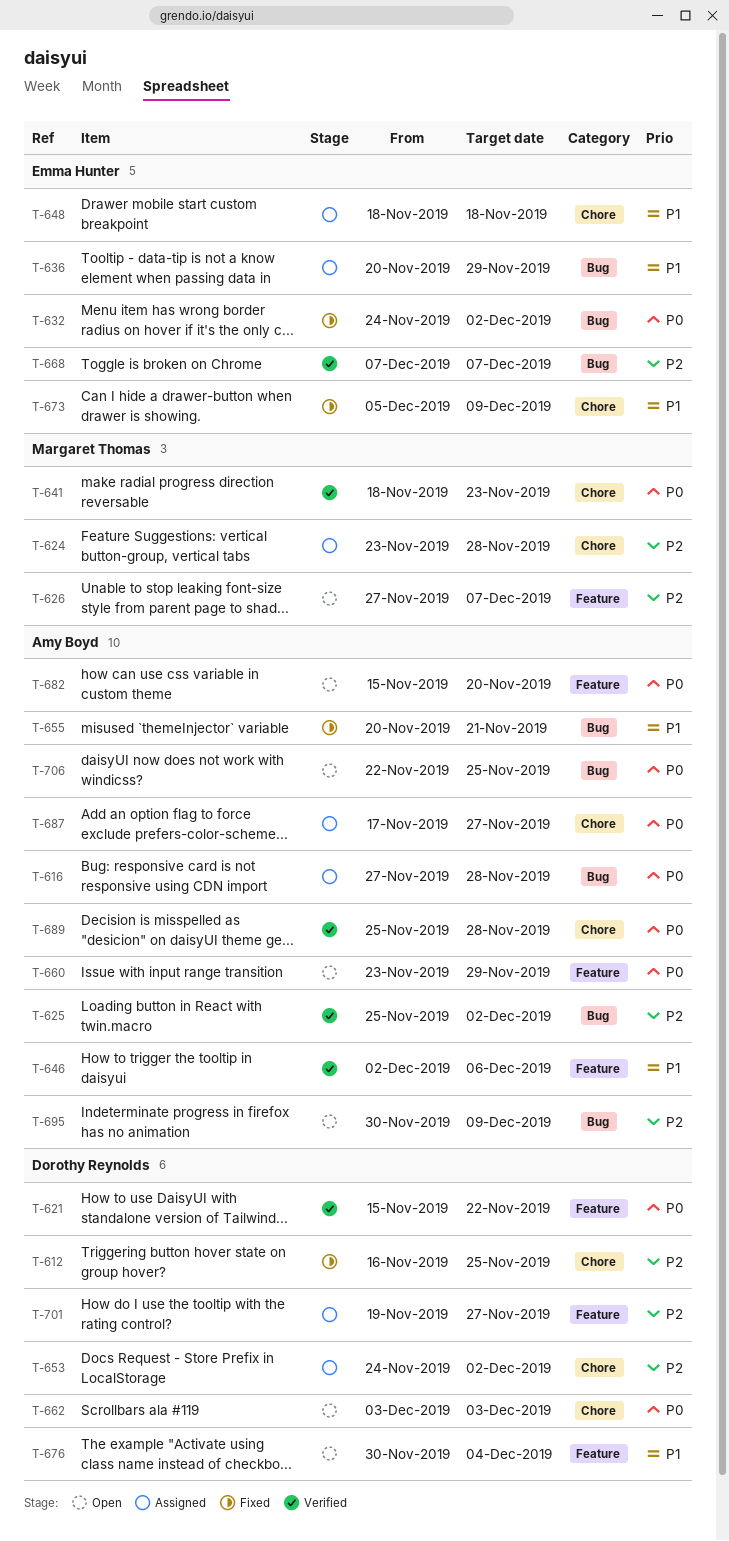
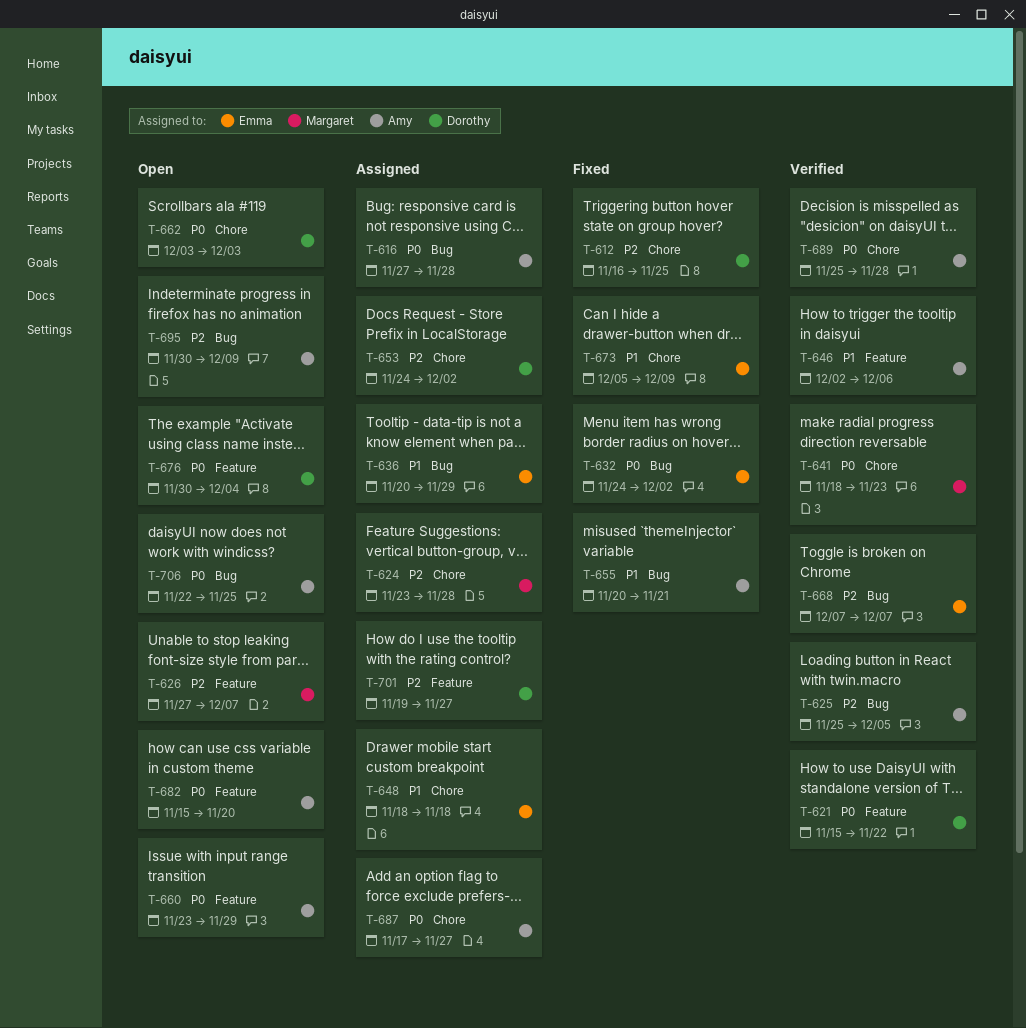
T-625, due: Dec 2 -> Dec 5
T-676, priority: P1 -> P0

